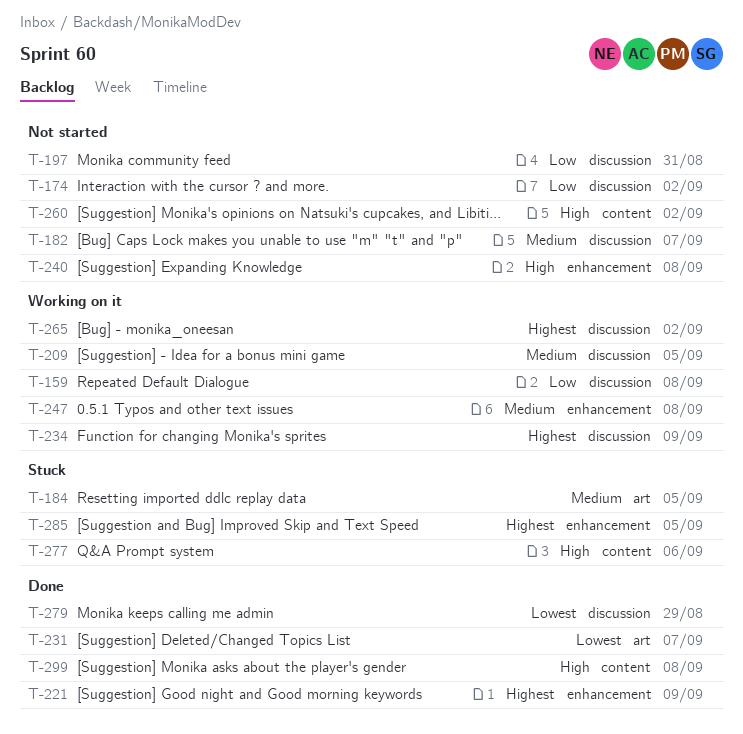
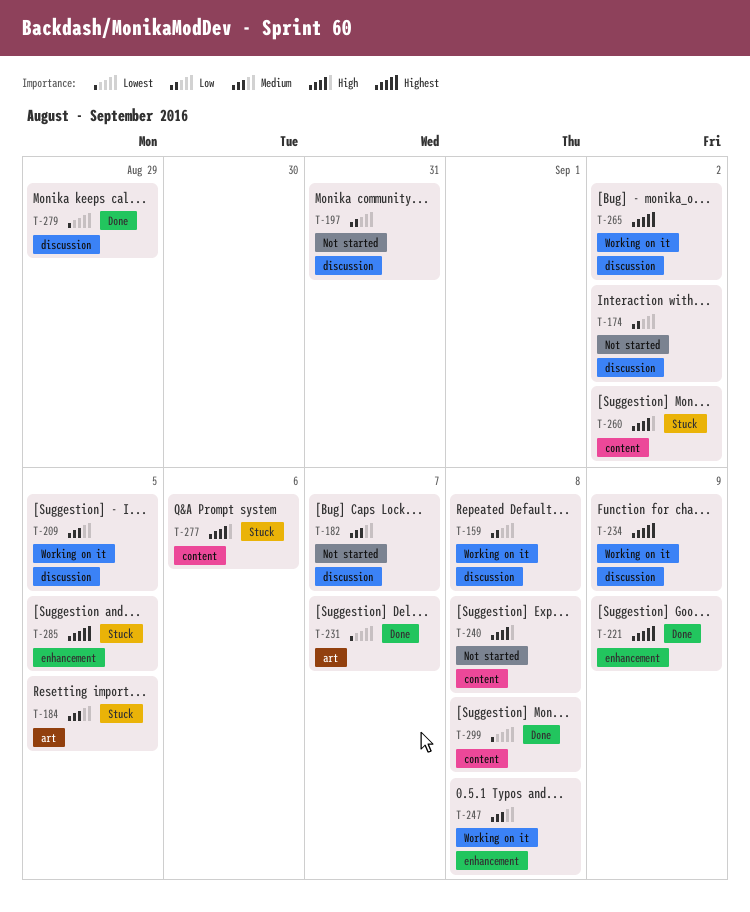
T-240, label: enhancement -> content
T-260, status: Not started -> Stuck
T-299, priority: High -> Lowest

